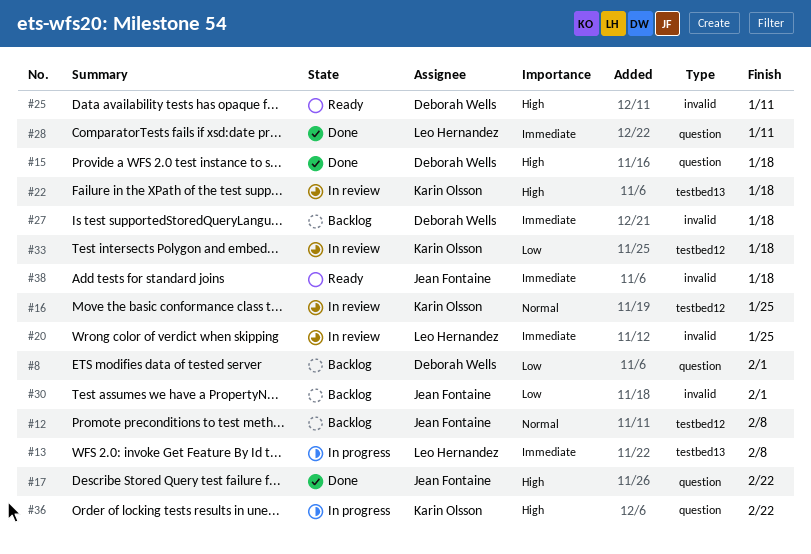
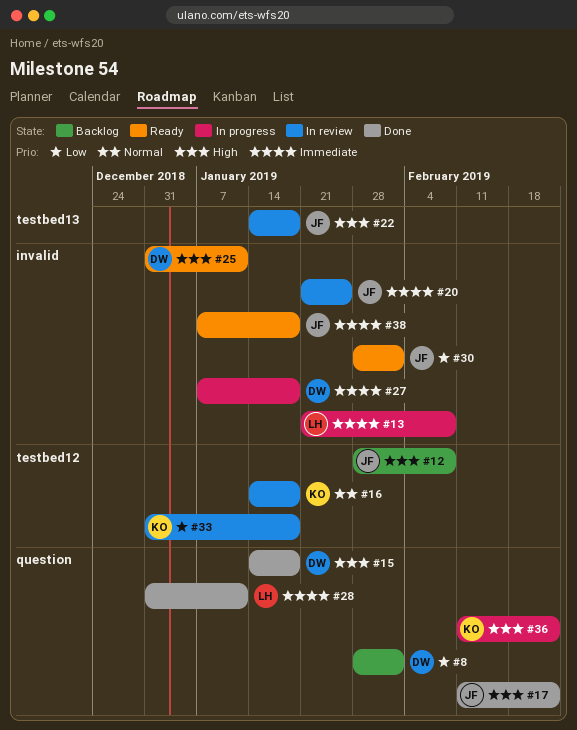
#12, priority: Normal -> High
#13, label: testbed13 -> invalid
#16, due: Jan 25 -> Jan 18
#20, owner: Leo Hernandez -> Jean Fontaine
#22, owner: Karin Olsson -> Jean Fontaine
#27, status: Backlog -> In progress
#30, status: Backlog -> Ready

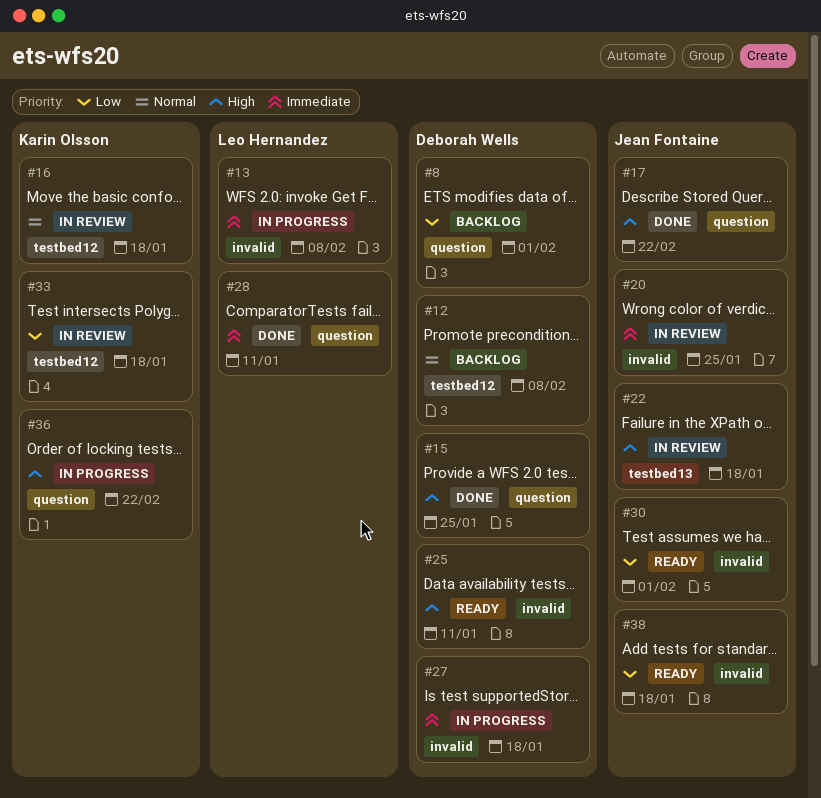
#12, owner: Jean Fontaine -> Deborah Wells
#12, priority: High -> Normal
#15, due: Jan 18 -> Jan 25
#38, priority: Immediate -> Low

